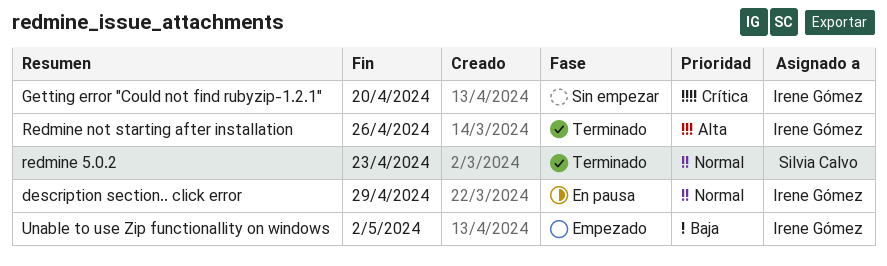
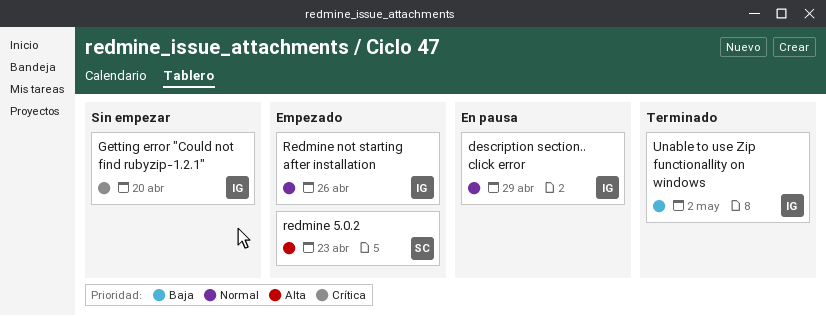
redmine 5.0.2, status: Terminado -> Empezado
redmine 5.0.2, priority: Normal -> Alta
Redmine not starting after installation, status: Terminado -> Empezado
Redmine not starting after installation, priority: Alta -> Normal
Unable to use Zip functionallity on windows, status: Empezado -> Terminado

